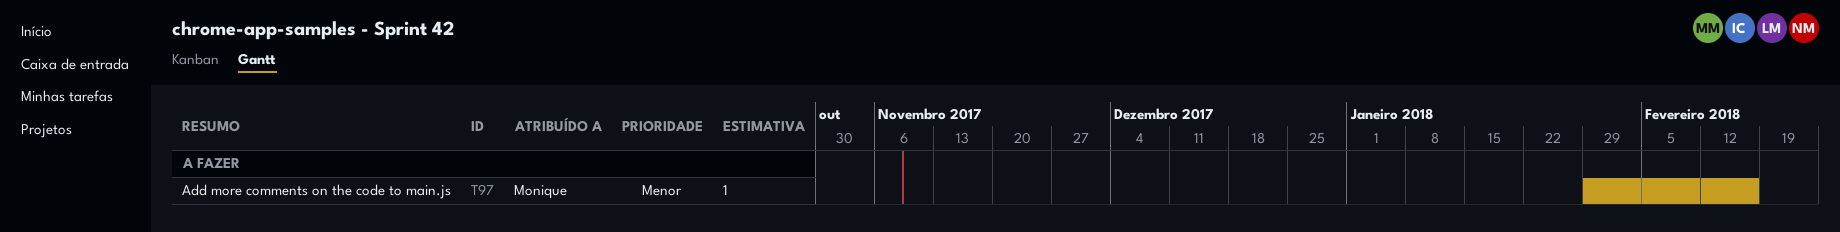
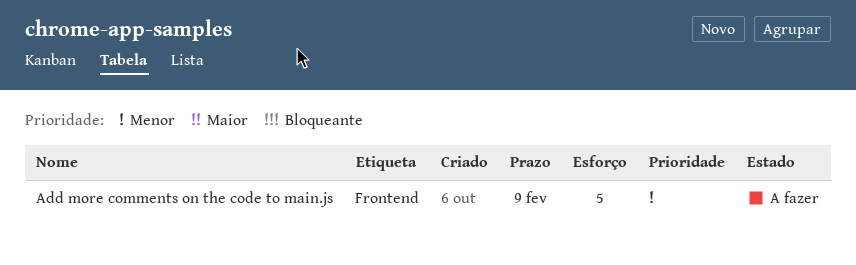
Add more comments on the code to main.js, estimate: 1 -> 5
Add more comments on the code to main.js, due: Feb 16 -> Feb 9

